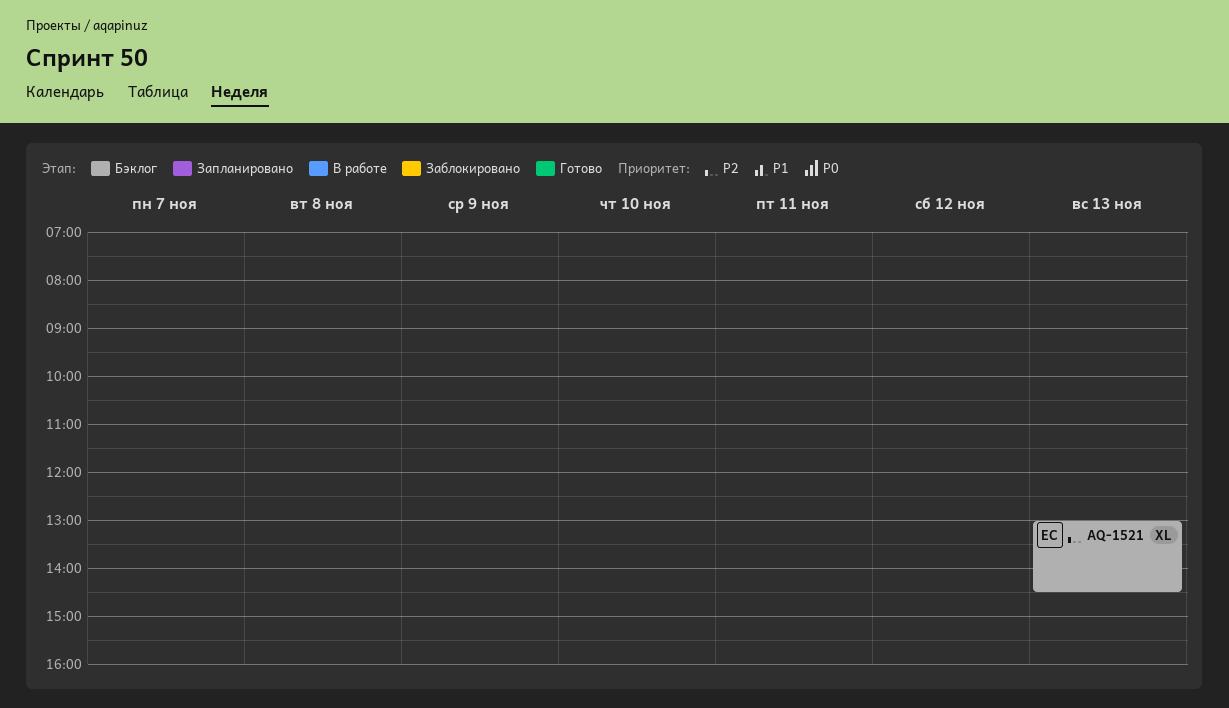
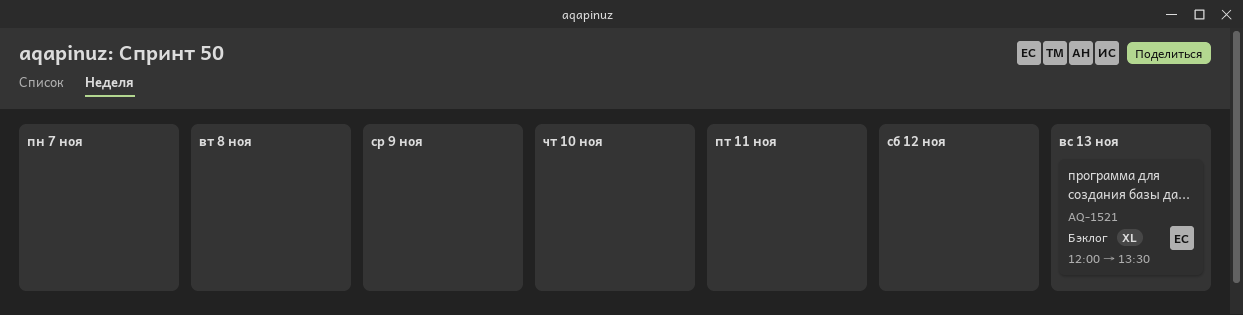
AQ-1521, begins: 13:00 -> 12:00
AQ-1521, ends: 14:30 -> 13:30

